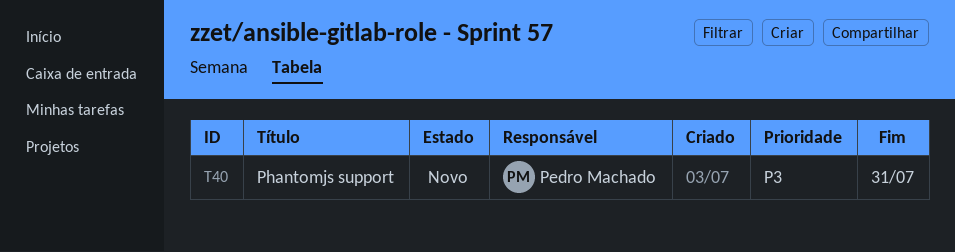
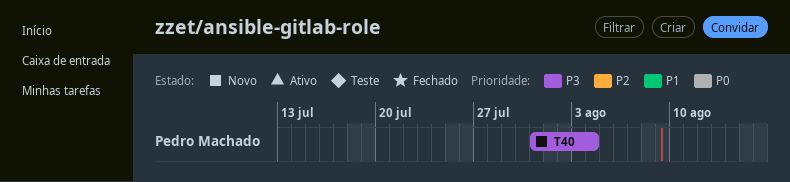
T40, due: Jul 31 -> Aug 4

